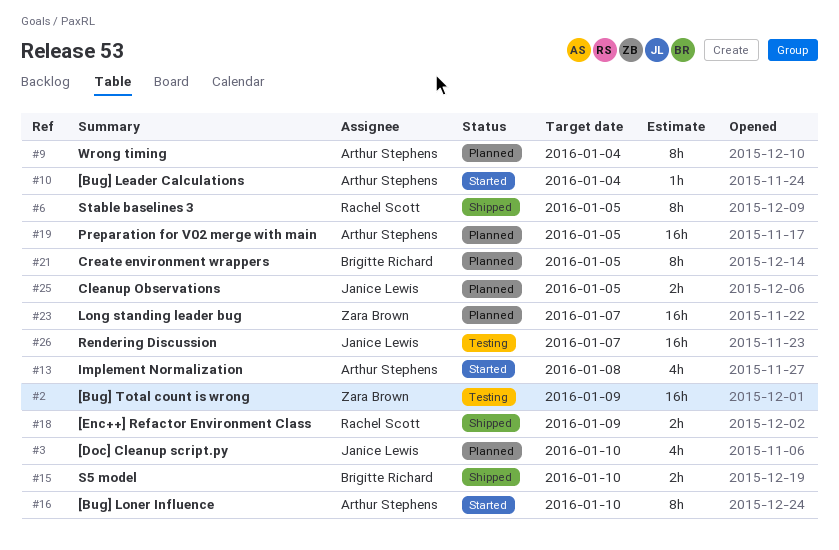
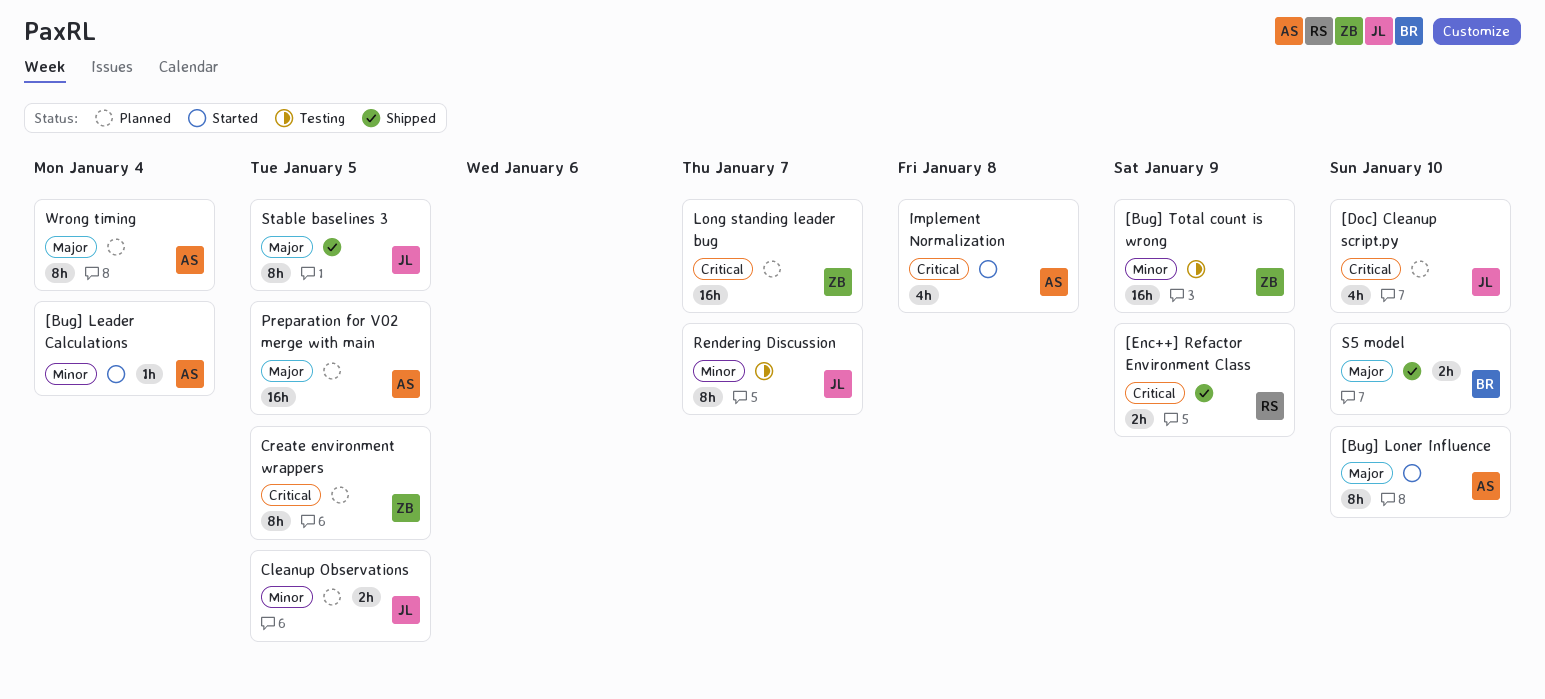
Create environment wrappers, owner: Brigitte Richard -> Zara Brown
Rendering Discussion, estimate: 16h -> 8h
Stable baselines 3, owner: Rachel Scott -> Janice Lewis

